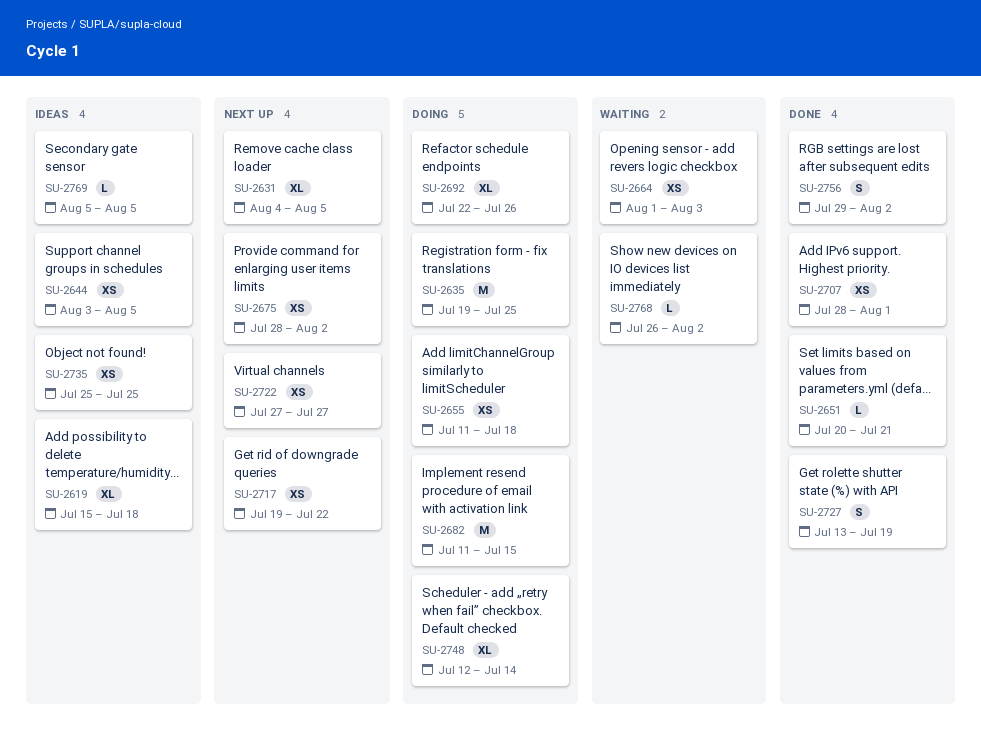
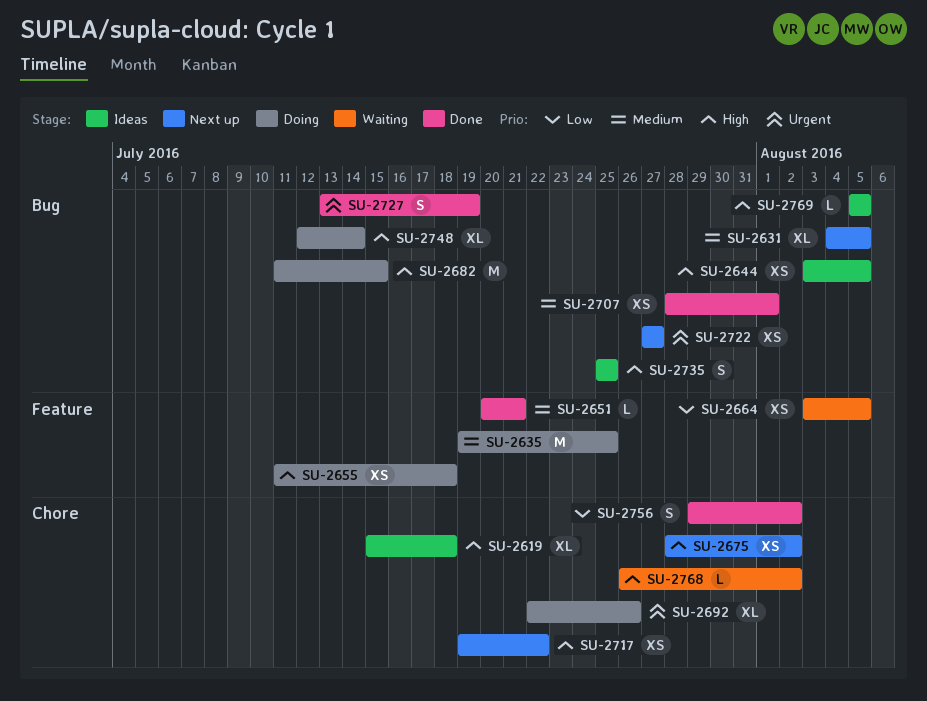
SU-2664, start: Aug 1 -> Aug 3
SU-2664, due: Aug 3 -> Aug 5
SU-2735, estimate: XS -> S

